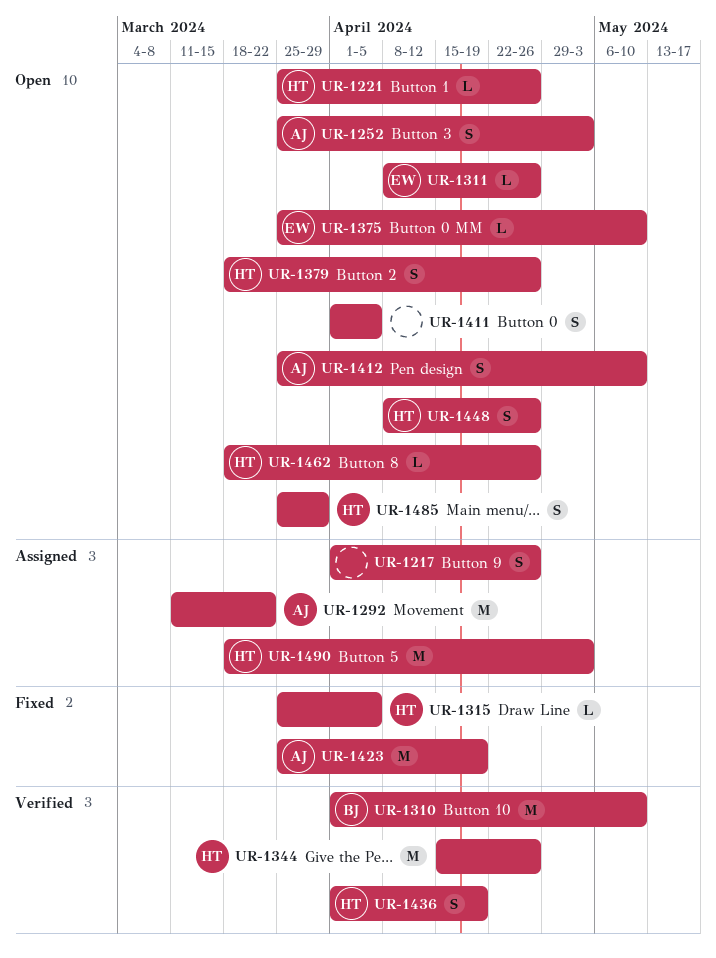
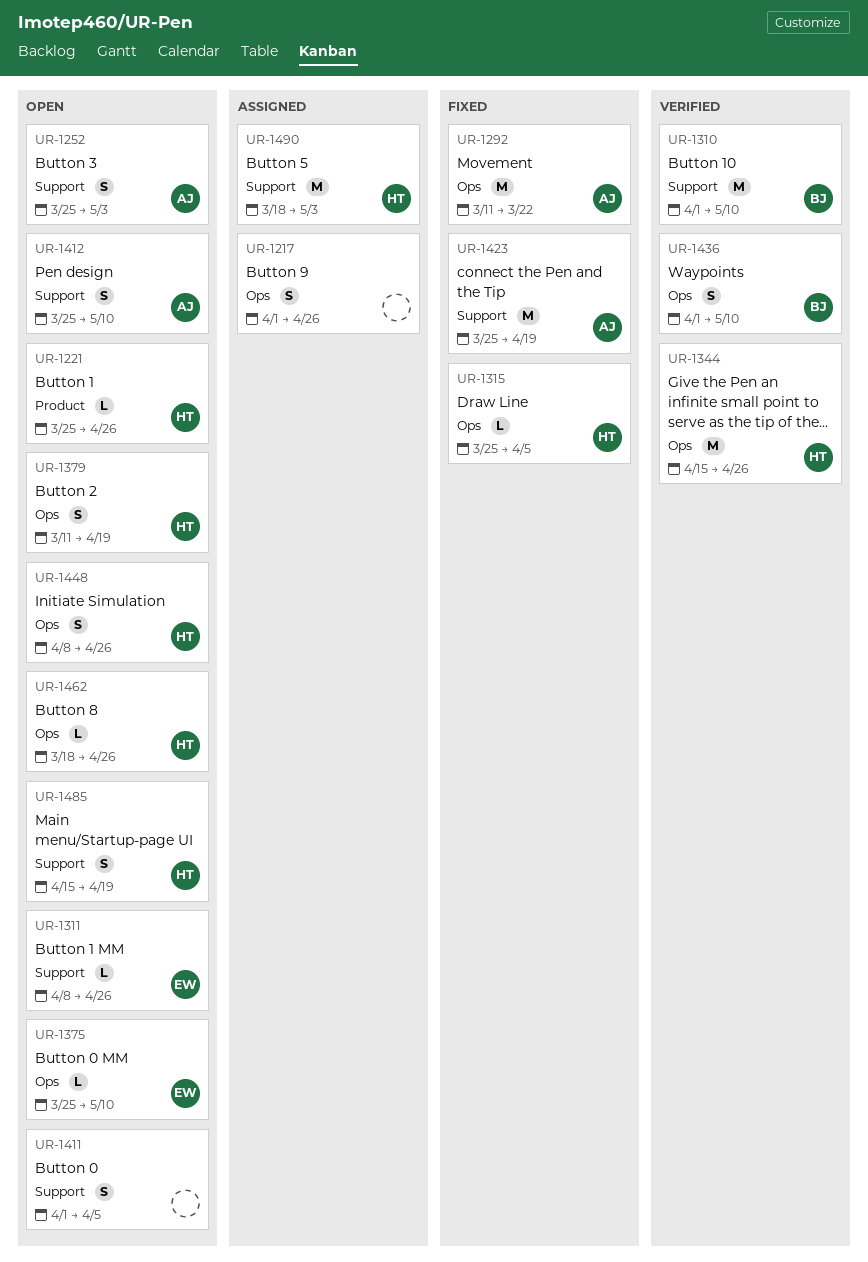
UR-1292, status: Assigned -> Fixed
UR-1379, start: Mar 18 -> Mar 11
UR-1379, due: Apr 26 -> Apr 19
UR-1436, owner: HT -> BJ
UR-1436, due: Apr 19 -> May 10
UR-1485, start: Mar 25 -> Apr 15
UR-1485, due: Mar 29 -> Apr 19

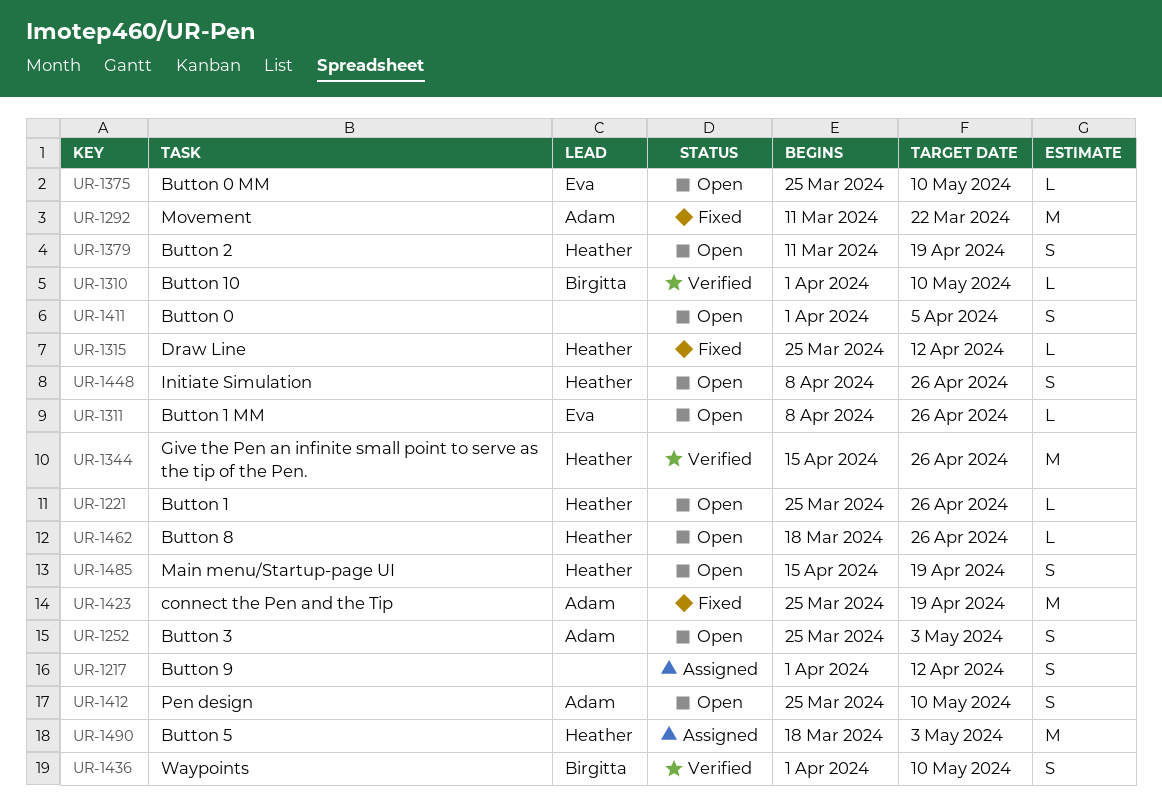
UR-1217, due: Apr 26 -> Apr 12
UR-1310, estimate: M -> L
UR-1315, due: Apr 5 -> Apr 12

